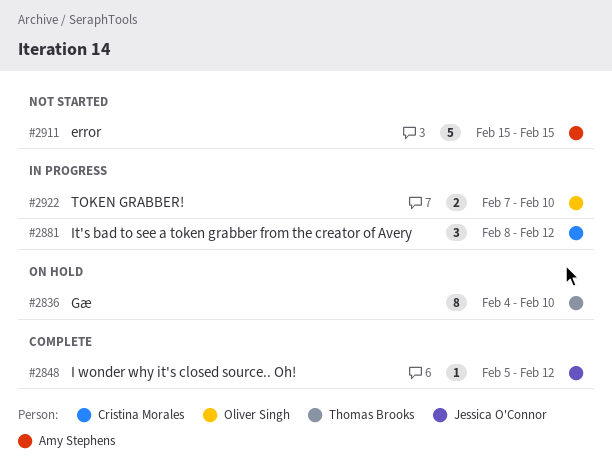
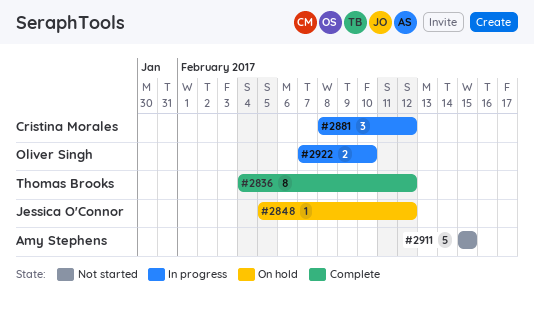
#2836, status: On hold -> Complete
#2836, due: Feb 10 -> Feb 12
#2848, status: Complete -> On hold

